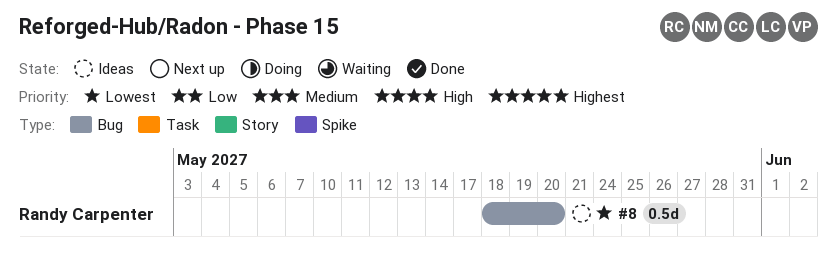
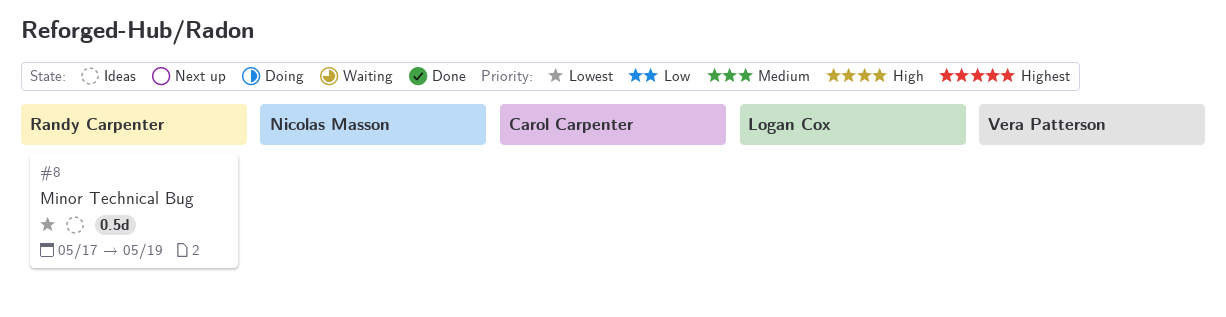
#8, start: May 18 -> May 17
#8, due: May 20 -> May 19

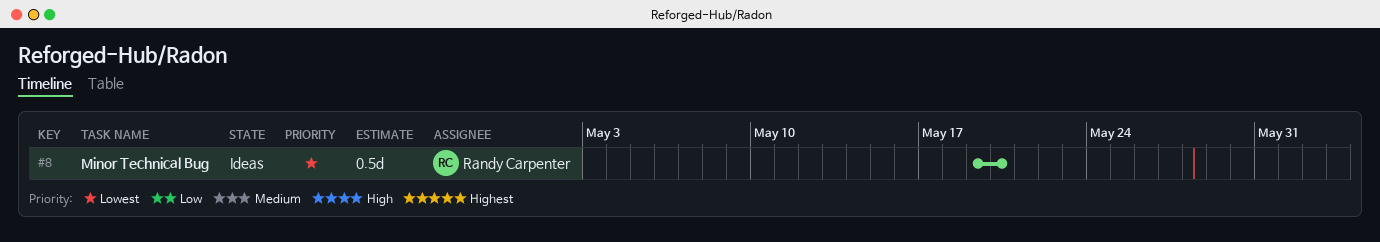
#8, start: May 17 -> May 19
#8, due: May 19 -> May 20

